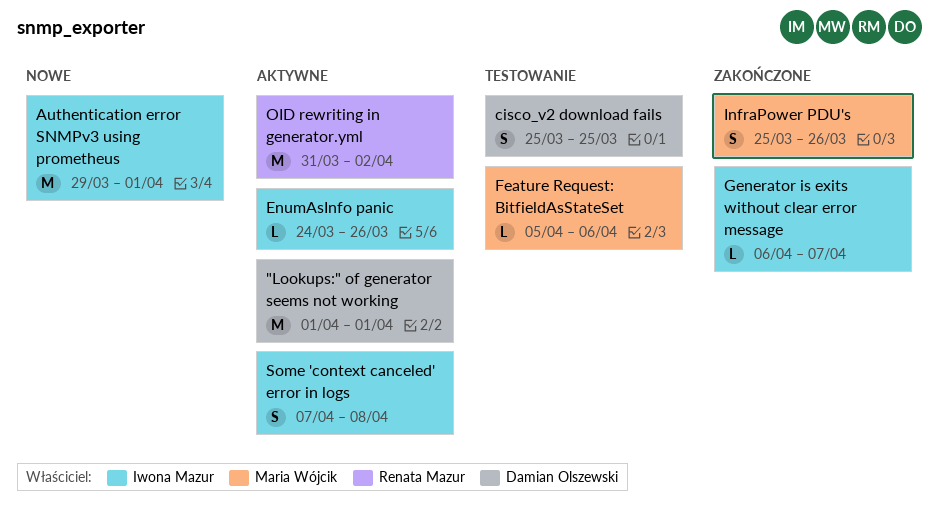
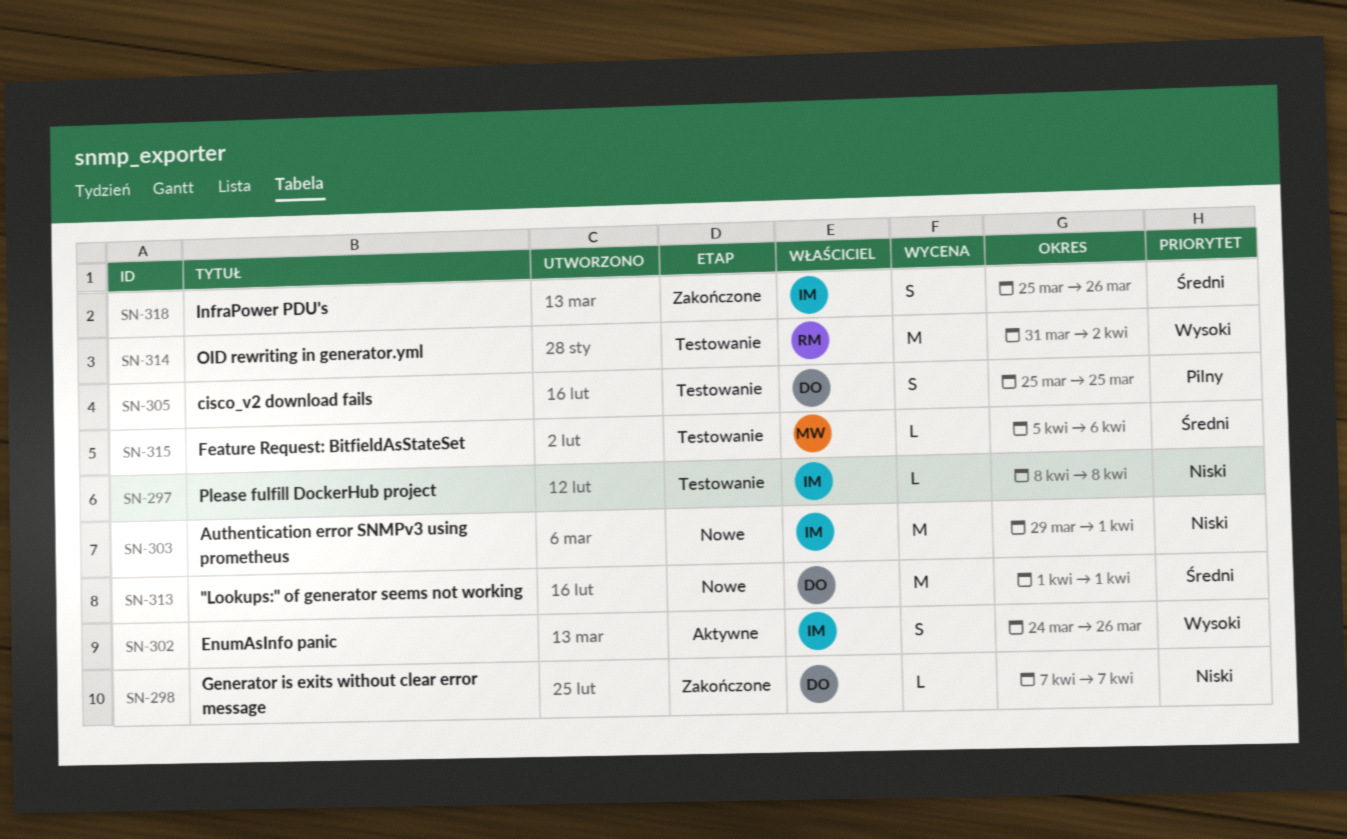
"Lookups:" of generator seems not working, status: Aktywne -> Nowe
EnumAsInfo panic, estimate: L -> S
Generator is exits without clear error message, owner: Iwona Mazur -> Damian Olszewski
Generator is exits without clear error message, start: Apr 6 -> Apr 7
InfraPower PDU's, owner: Maria Wójcik -> Iwona Mazur
OID rewriting in generator.yml, status: Aktywne -> Testowanie
Please fulfill DockerHub project: none -> present
Some 'context canceled' error in logs: present -> none

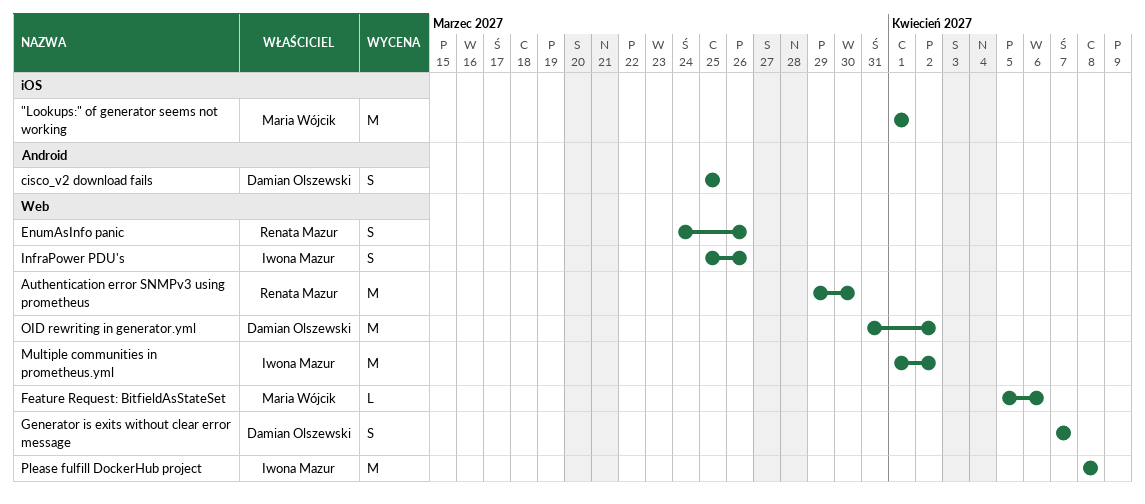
"Lookups:" of generator seems not working, owner: Damian Olszewski -> Maria Wójcik
Authentication error SNMPv3 using prometheus, owner: Iwona Mazur -> Renata Mazur
Authentication error SNMPv3 using prometheus, due: Apr 1 -> Mar 30
EnumAsInfo panic, owner: Iwona Mazur -> Renata Mazur
Generator is exits without clear error message, estimate: L -> S
Multiple communities in prometheus.yml: none -> present
OID rewriting in generator.yml, owner: Renata Mazur -> Damian Olszewski
Please fulfill DockerHub project, estimate: L -> M

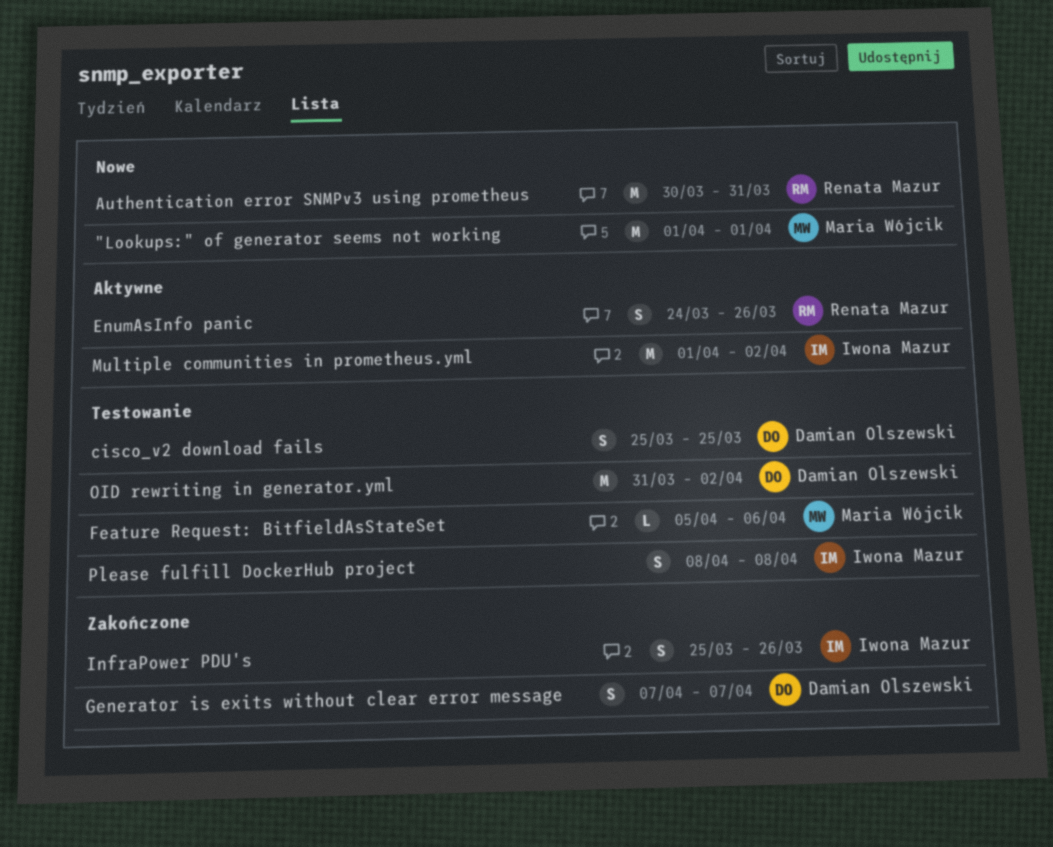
Authentication error SNMPv3 using prometheus, start: Mar 29 -> Mar 30
Authentication error SNMPv3 using prometheus, due: Mar 30 -> Mar 31
Please fulfill DockerHub project, estimate: M -> S

